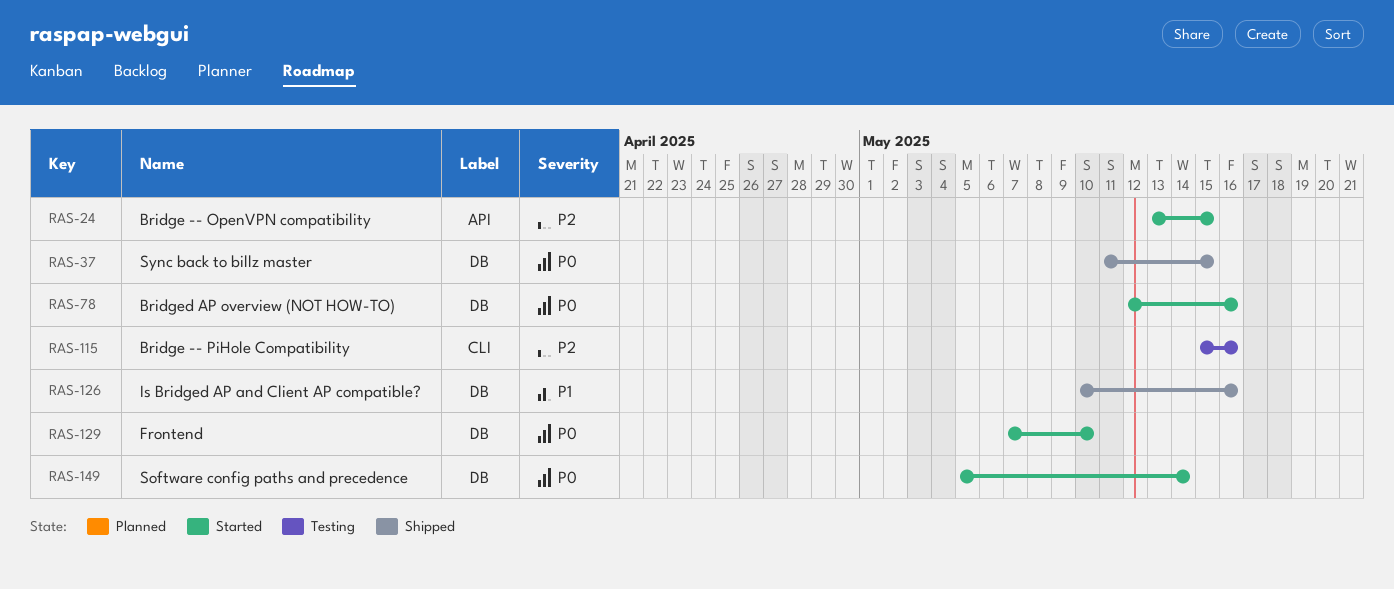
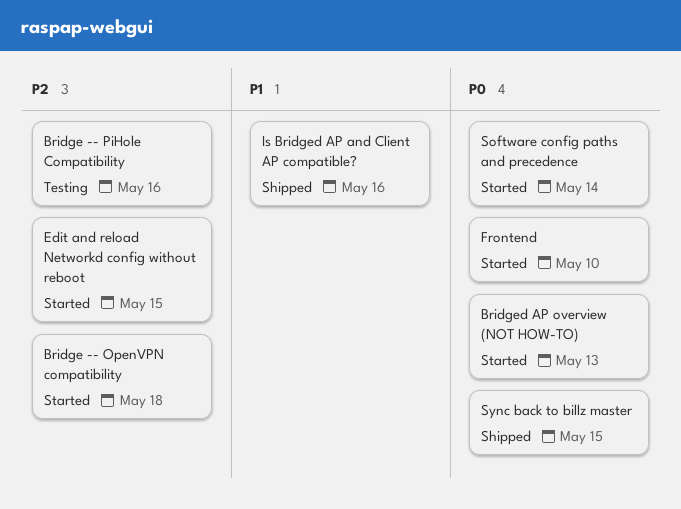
Bridge -- OpenVPN compatibility, due: May 15 -> May 18
Bridged AP overview (NOT HOW-TO), due: May 16 -> May 13
Edit and reload Networkd config without reboot: none -> present

